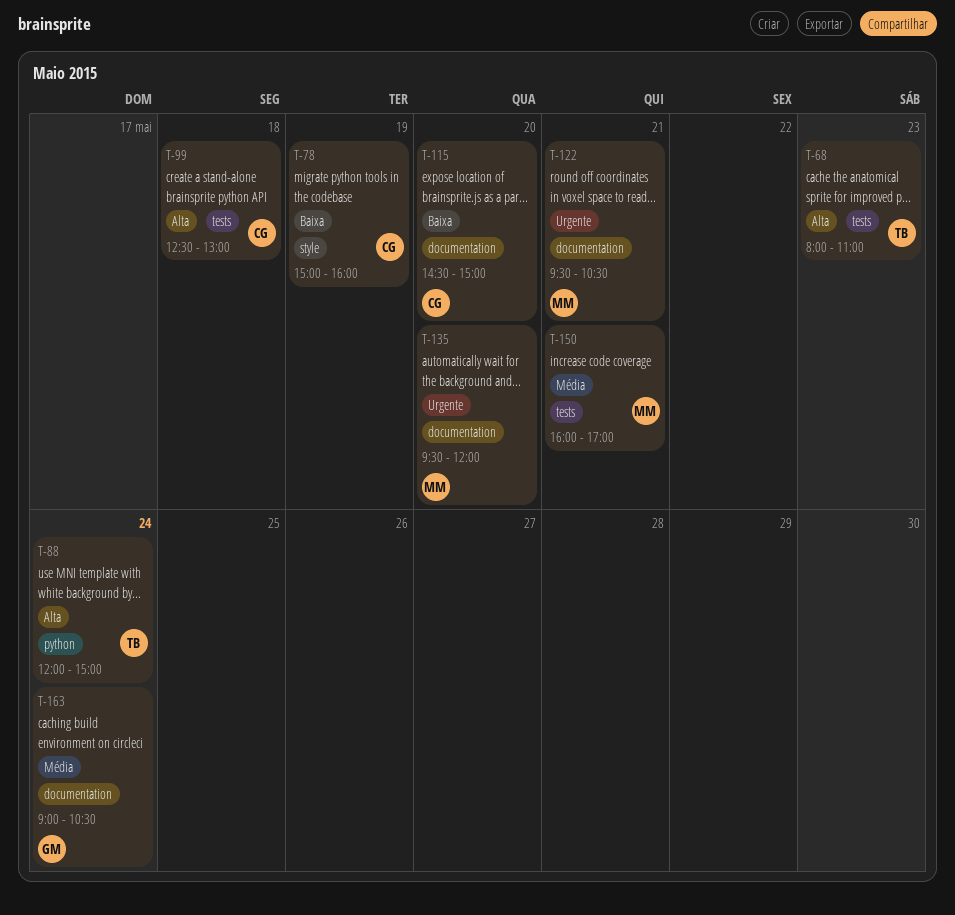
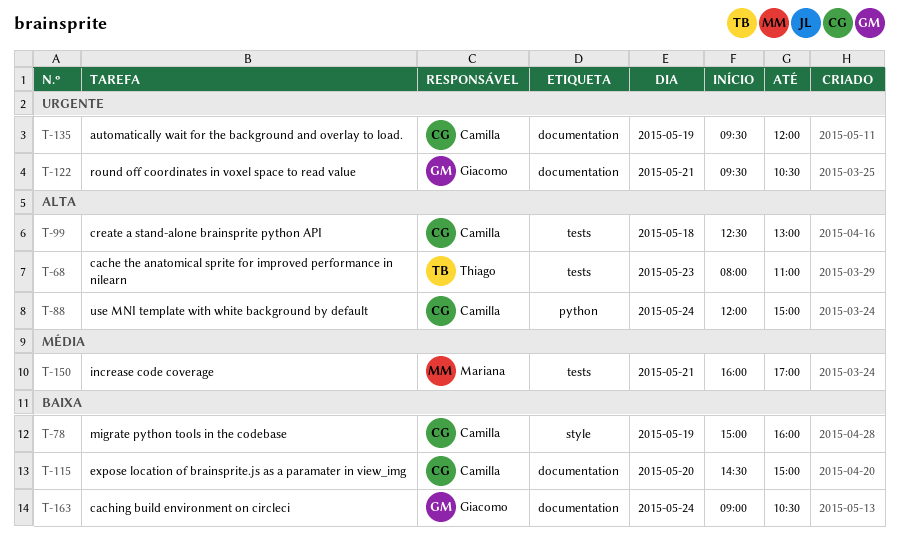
T-88, owner: Thiago -> Camilla
T-122, owner: Mariana -> Giacomo
T-135, owner: Mariana -> Camilla
T-135, day: May 20 -> May 19
T-163, priority: Média -> Baixa

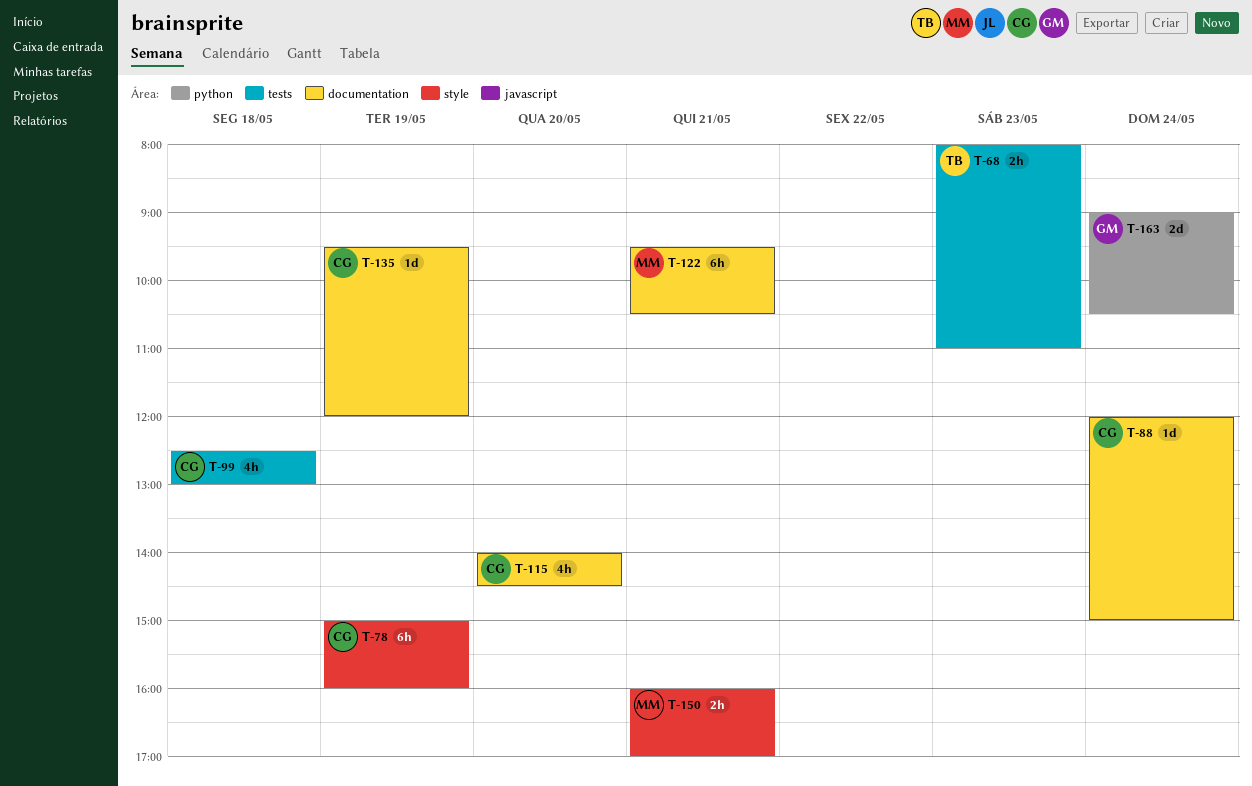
T-88, label: python -> documentation
T-115, begins: 14:30 -> 14:00
T-115, ends: 15:00 -> 14:30
T-122, owner: Giacomo -> Mariana
T-150, label: tests -> style
T-163, label: documentation -> python

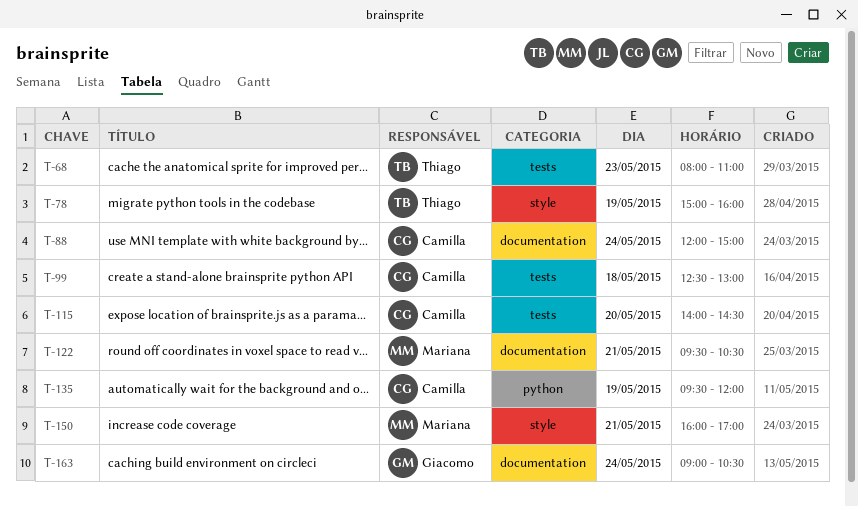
T-78, owner: Camilla -> Thiago
T-115, label: documentation -> tests
T-135, label: documentation -> python
T-163, label: python -> documentation

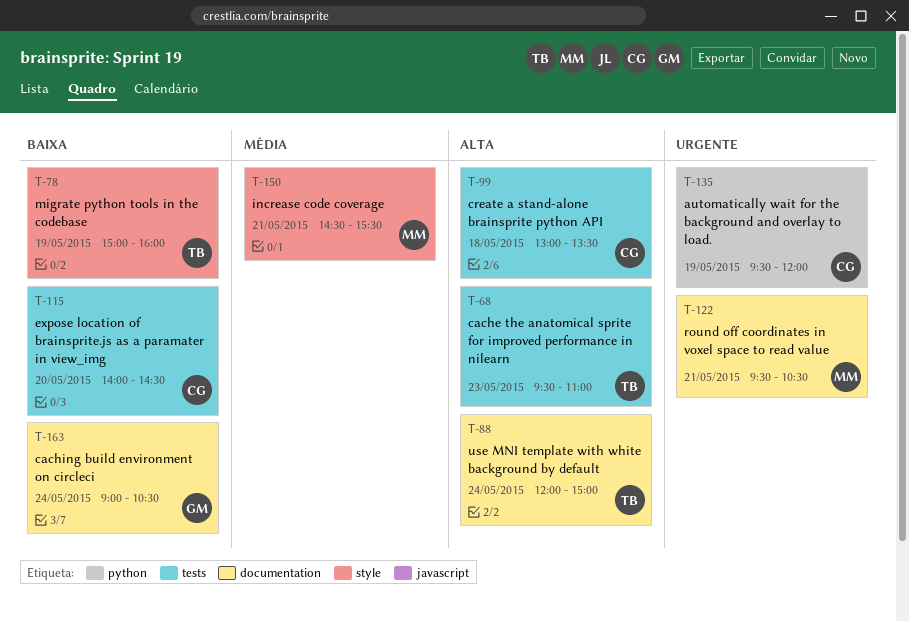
T-68, begins: 08:00 -> 09:30
T-88, owner: Camilla -> Thiago
T-99, begins: 12:30 -> 13:00
T-99, ends: 13:00 -> 13:30
T-150, begins: 16:00 -> 14:30
T-150, ends: 17:00 -> 15:30

